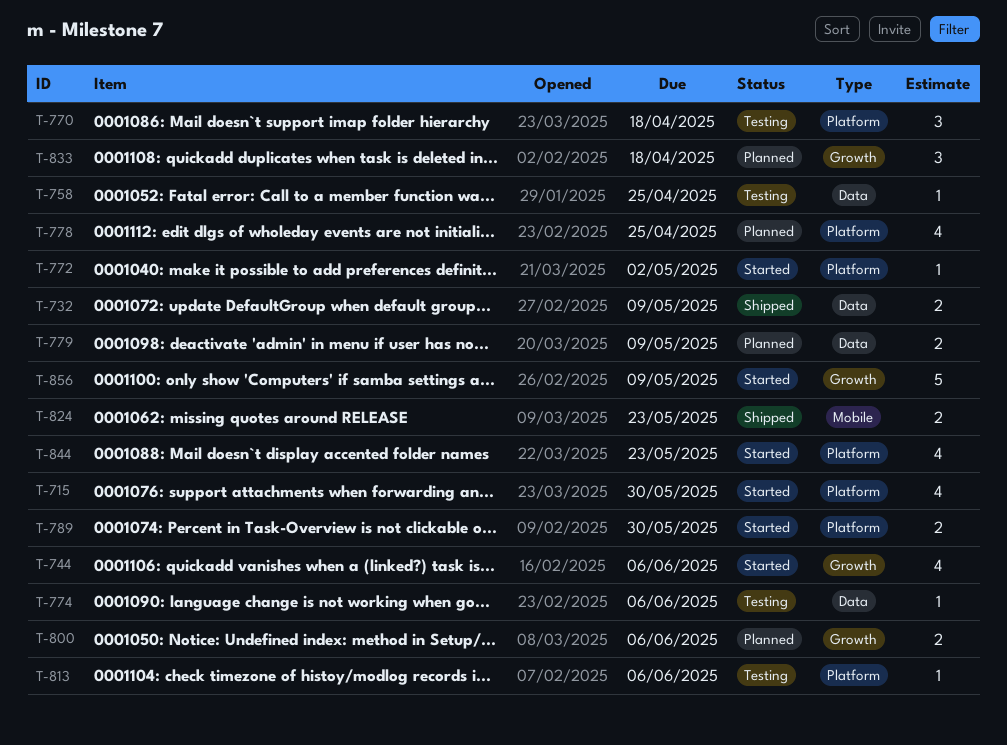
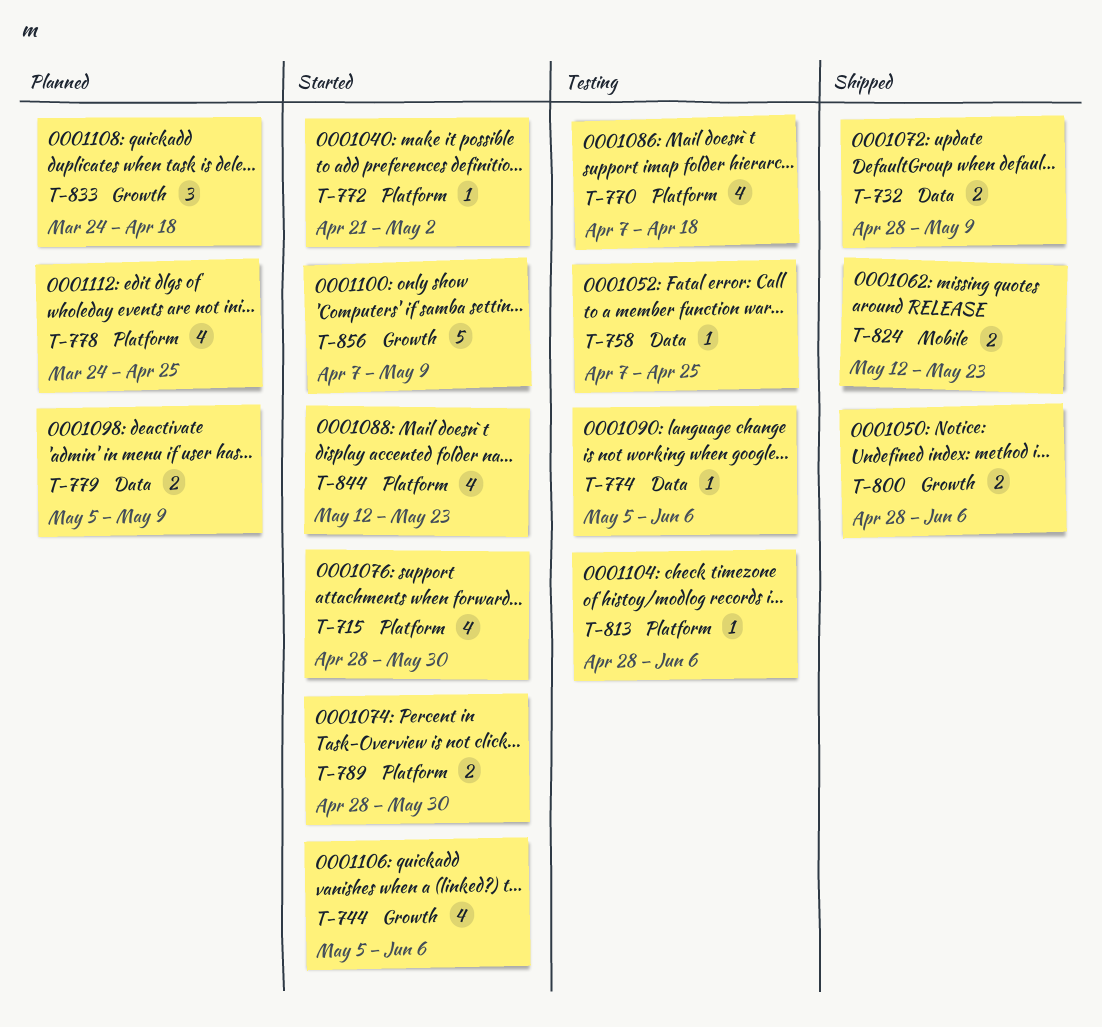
T-770, estimate: 3 -> 4
T-800, status: Planned -> Shipped

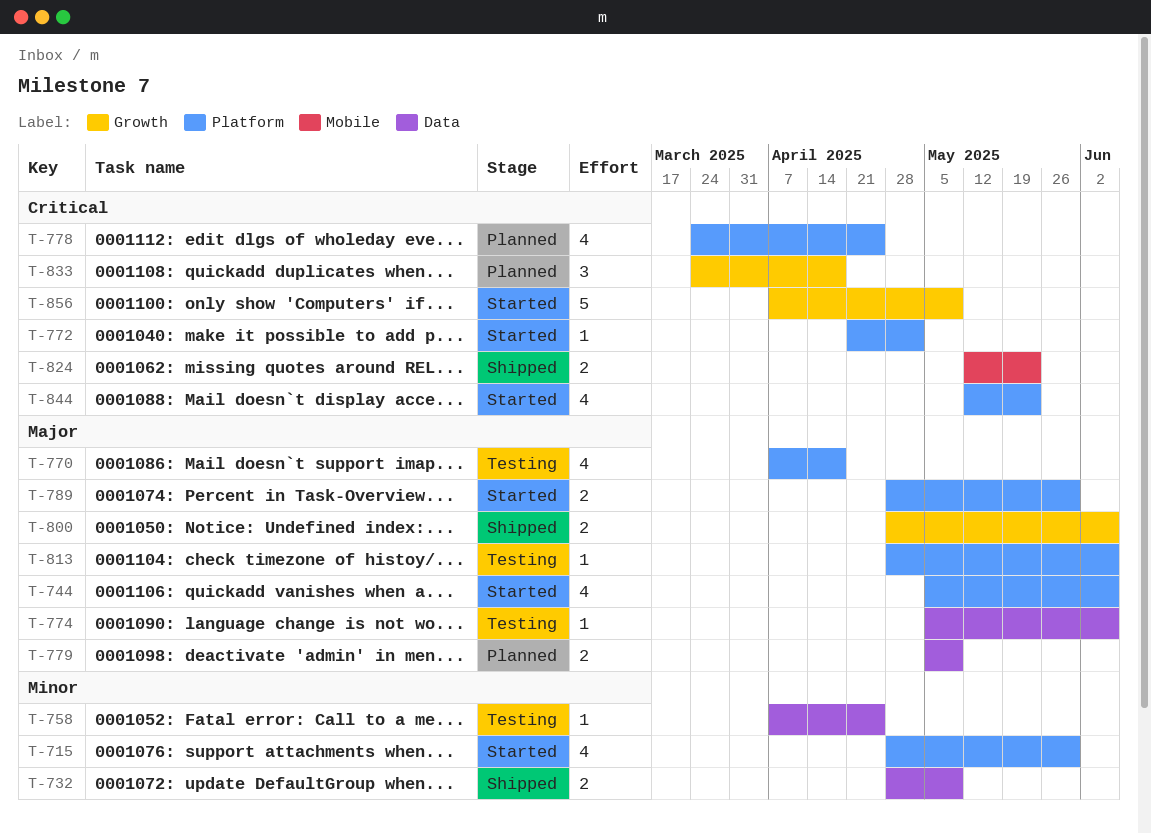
T-744, label: Growth -> Platform

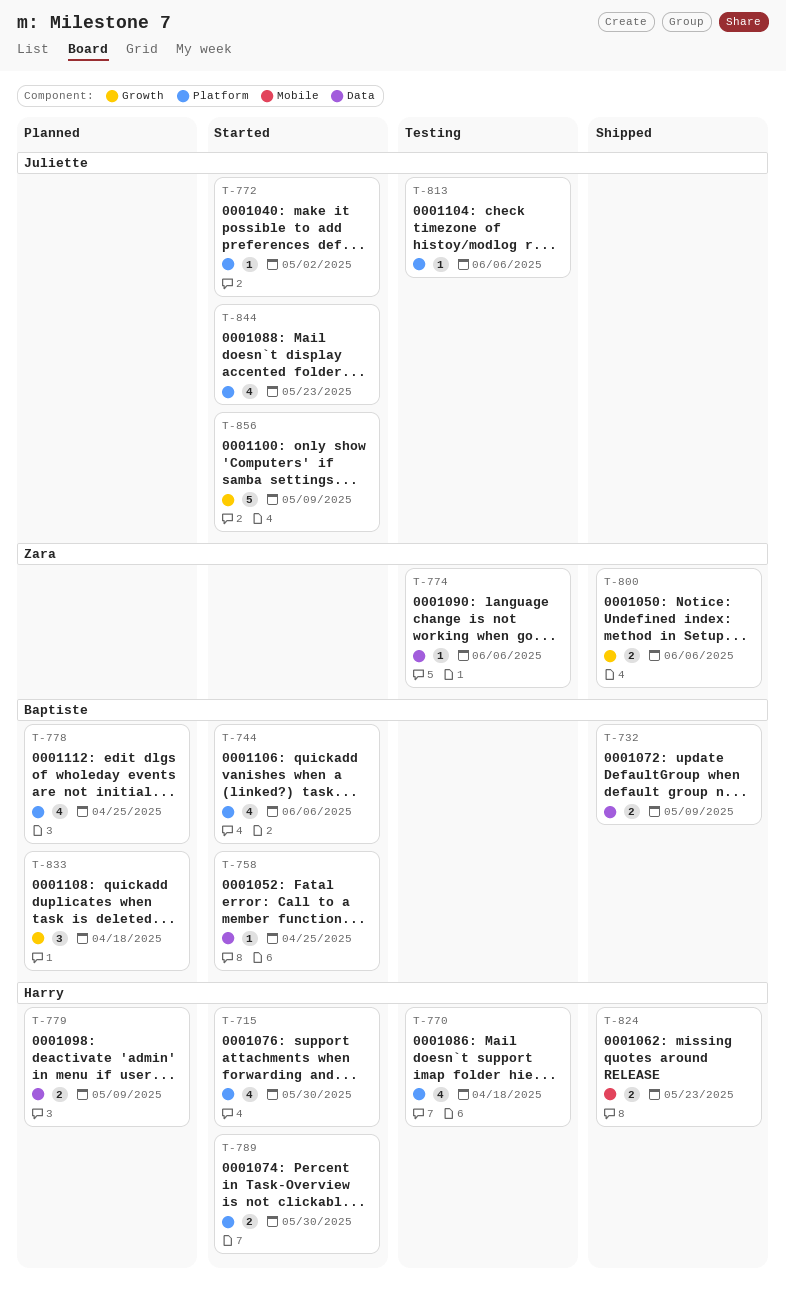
T-758, status: Testing -> Started

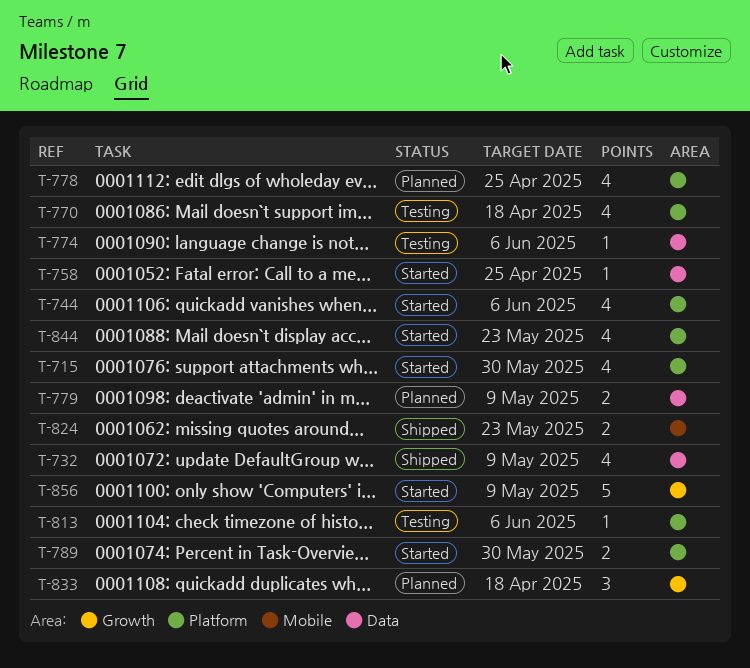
T-732, estimate: 2 -> 4
T-772: present -> none
T-800: present -> none

